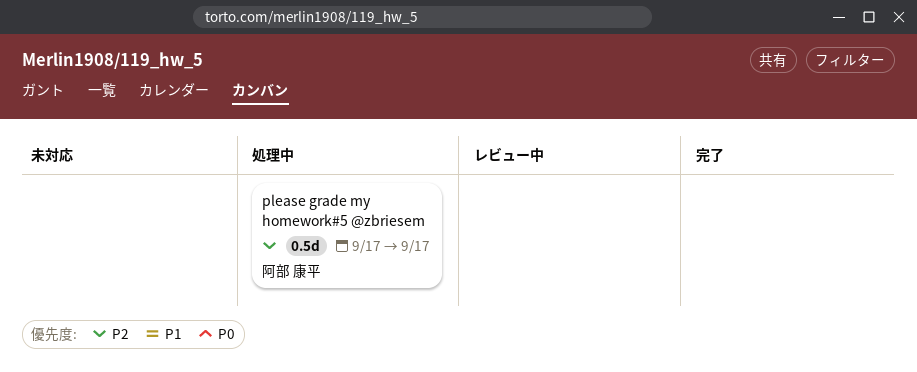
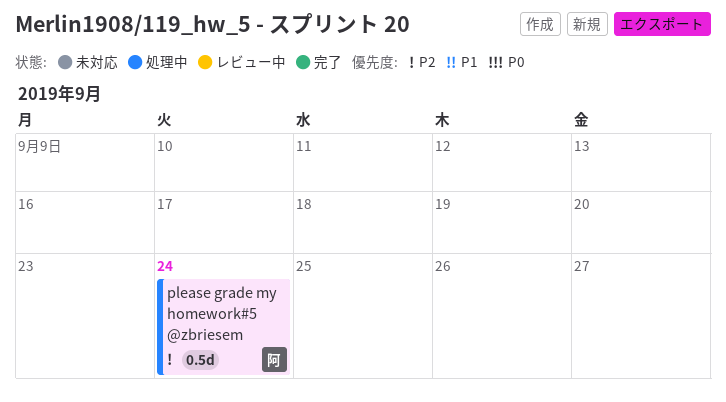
please grade my homework#5 @zbriesem, due: Sep 17 -> Sep 24

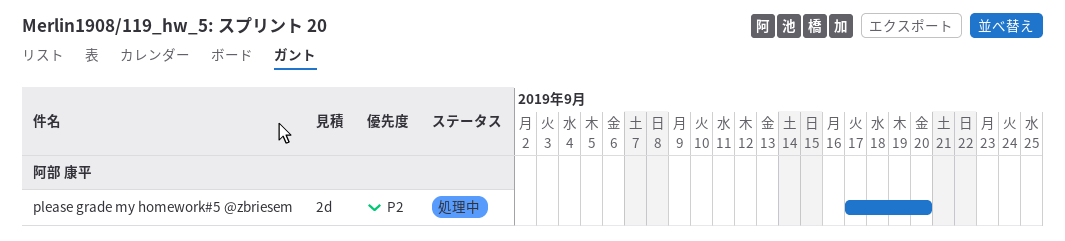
please grade my homework#5 @zbriesem, estimate: 0.5d -> 2d
please grade my homework#5 @zbriesem, due: Sep 24 -> Sep 20

